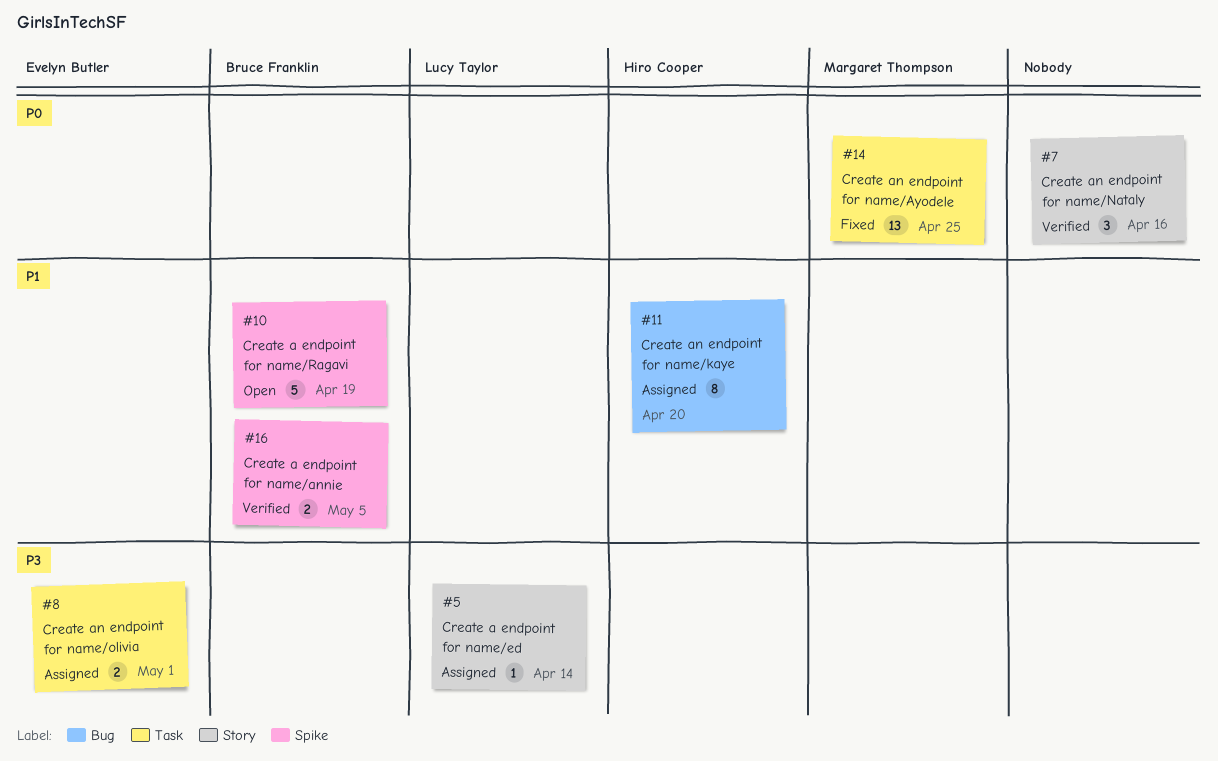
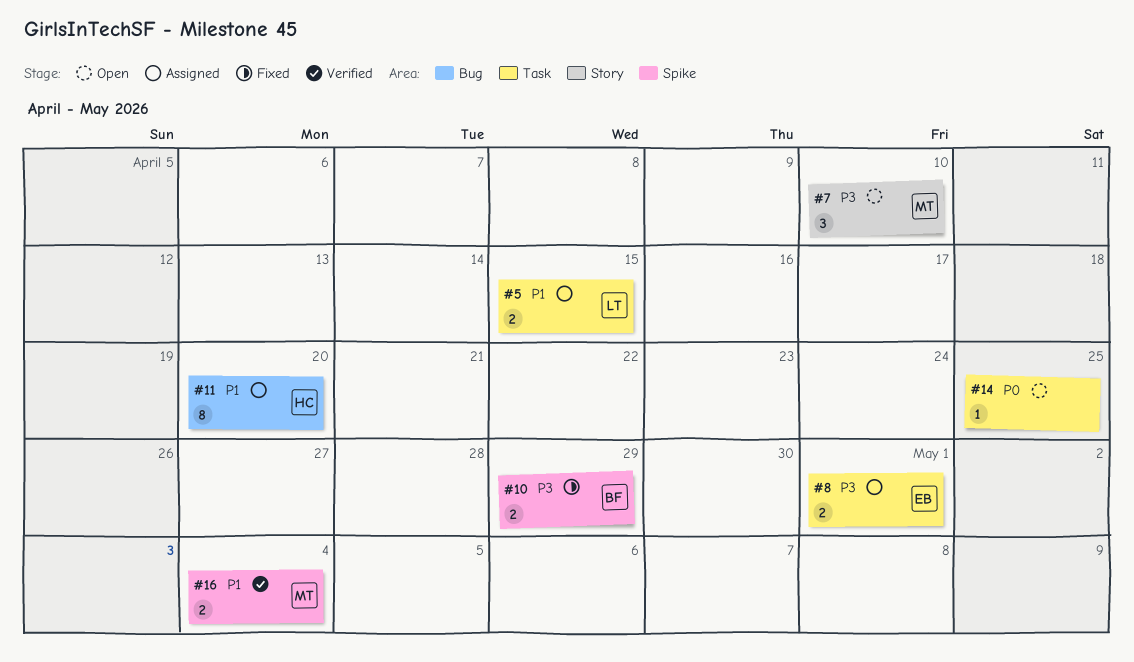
#5, priority: P3 -> P1
#5, label: Story -> Task
#5, estimate: 1 -> 2
#5, due: Apr 14 -> Apr 15
#7, status: Verified -> Open
#7, owner: none -> Margaret Thompson
#7, priority: P0 -> P3
#7, due: Apr 16 -> Apr 10
#10, status: Open -> Fixed
#10, priority: P1 -> P3
#10, estimate: 5 -> 2
#10, due: Apr 19 -> Apr 29
#14, status: Fixed -> Open
#14, owner: Margaret Thompson -> none
#14, estimate: 13 -> 1
#16, owner: Bruce Franklin -> Margaret Thompson
#16, due: May 5 -> May 4

